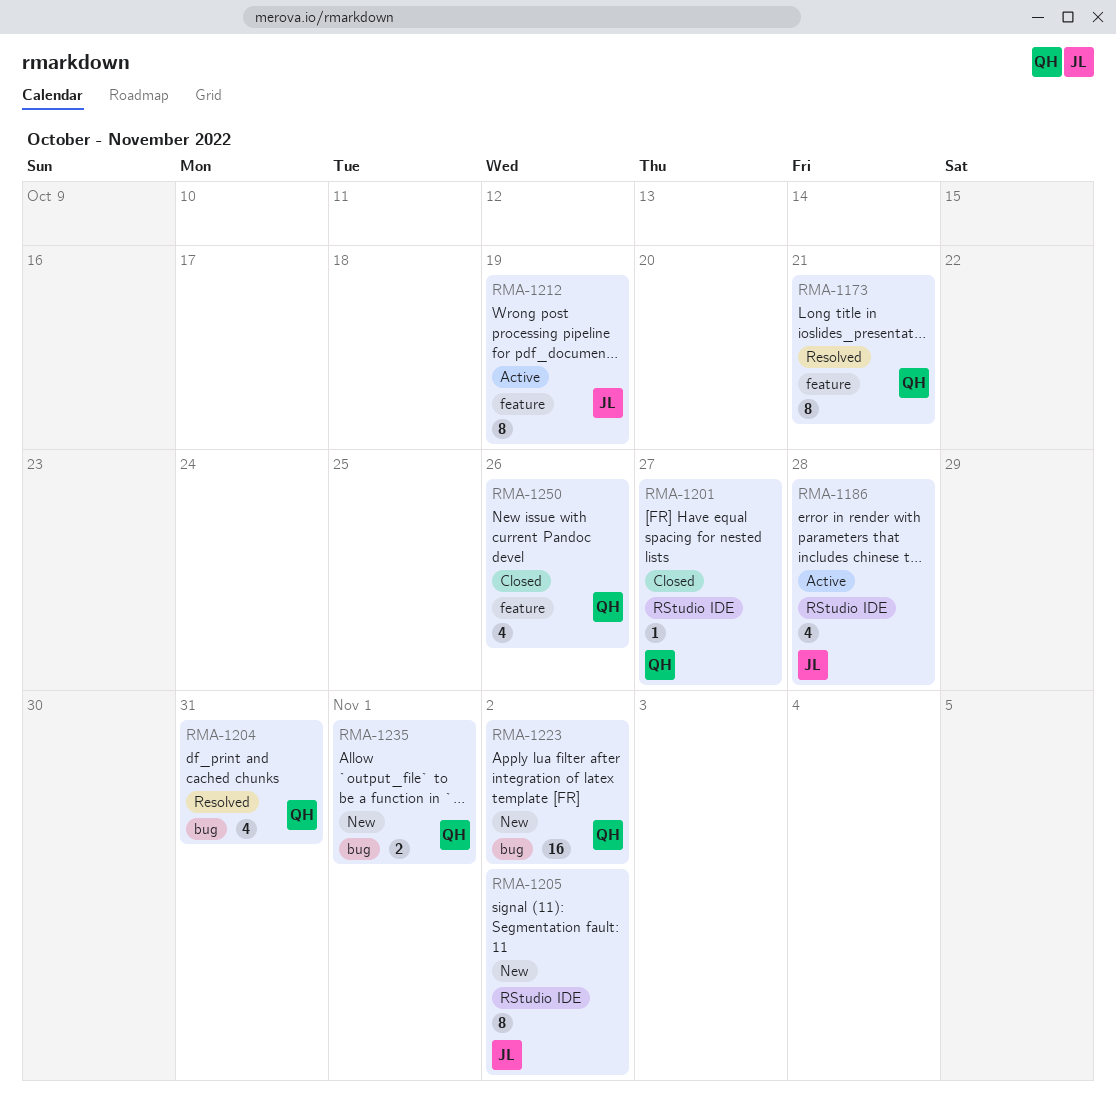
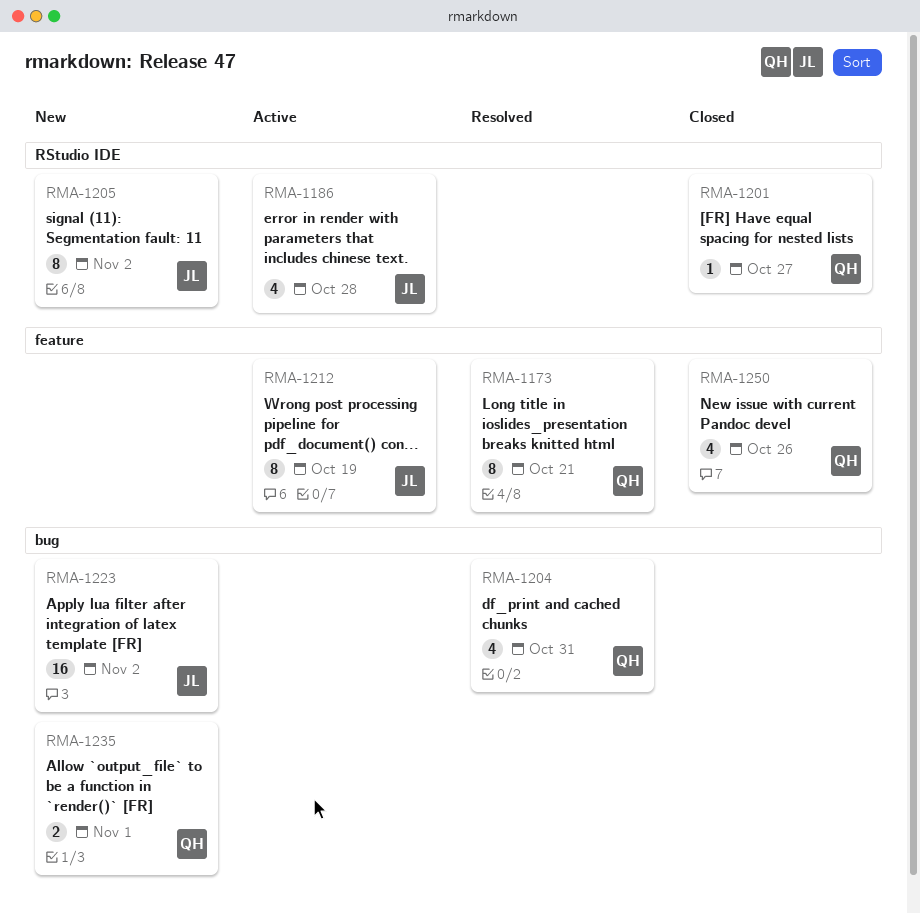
RMA-1223, owner: QH -> JL

